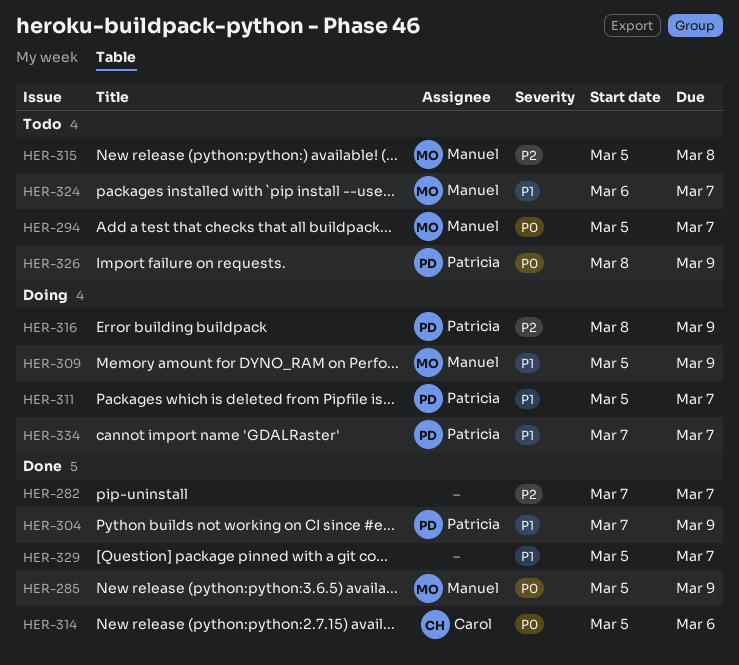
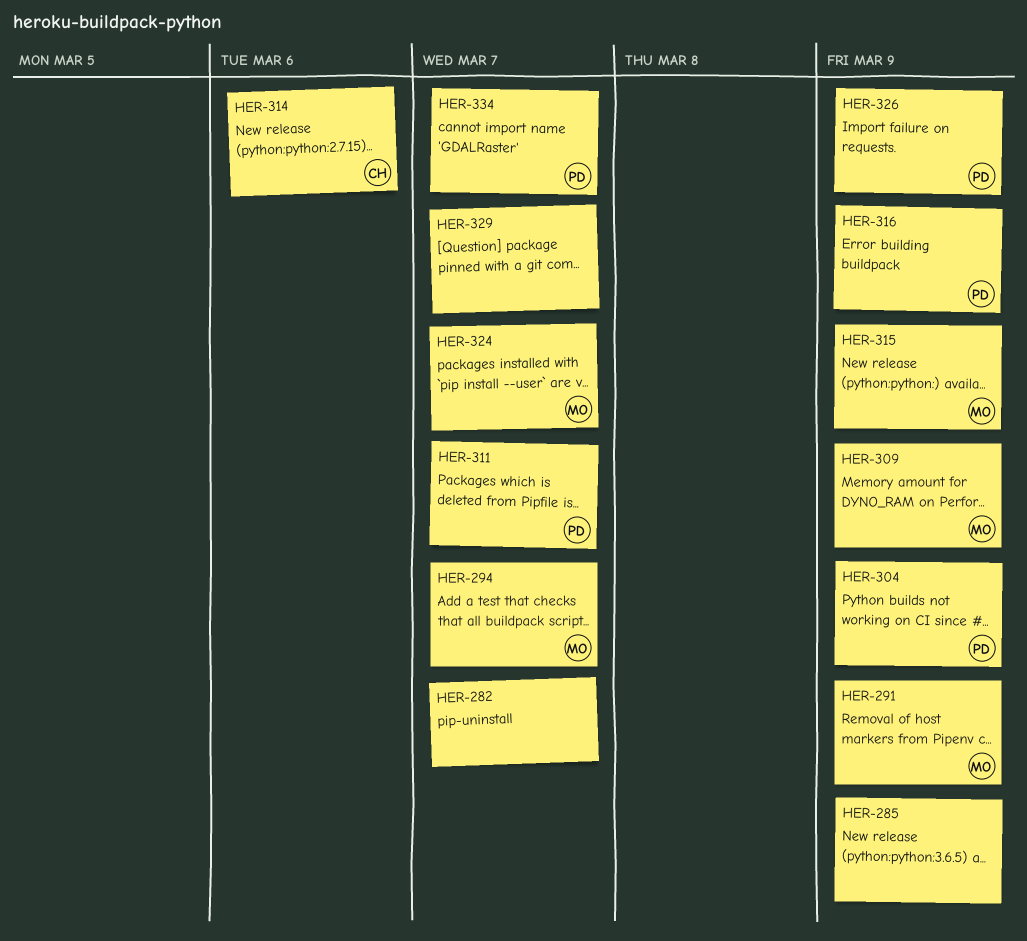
HER-285, owner: Manuel -> none
HER-291: none -> present
HER-315, due: Mar 8 -> Mar 9

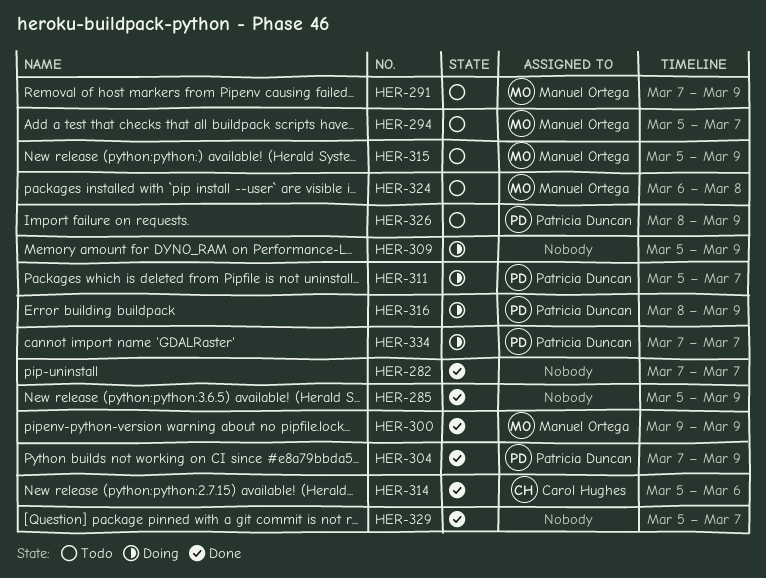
HER-300: none -> present
HER-309, owner: Manuel Ortega -> none
HER-324, due: Mar 7 -> Mar 8

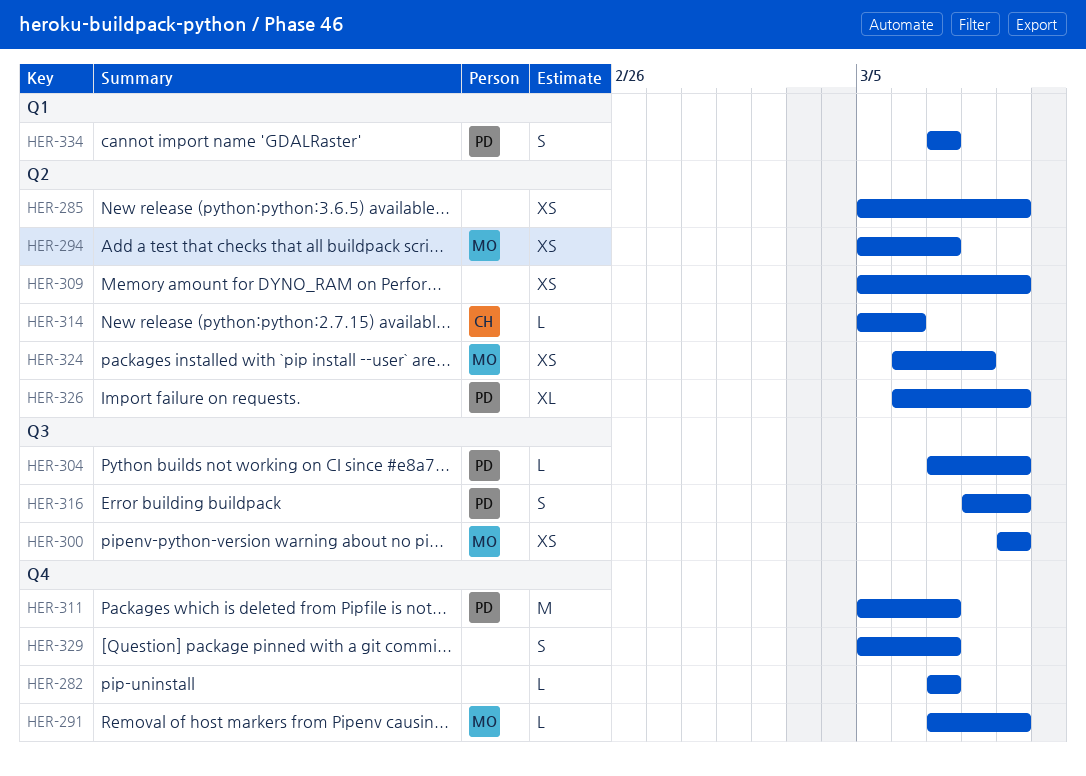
HER-315: present -> none
HER-326, start: Mar 8 -> Mar 6

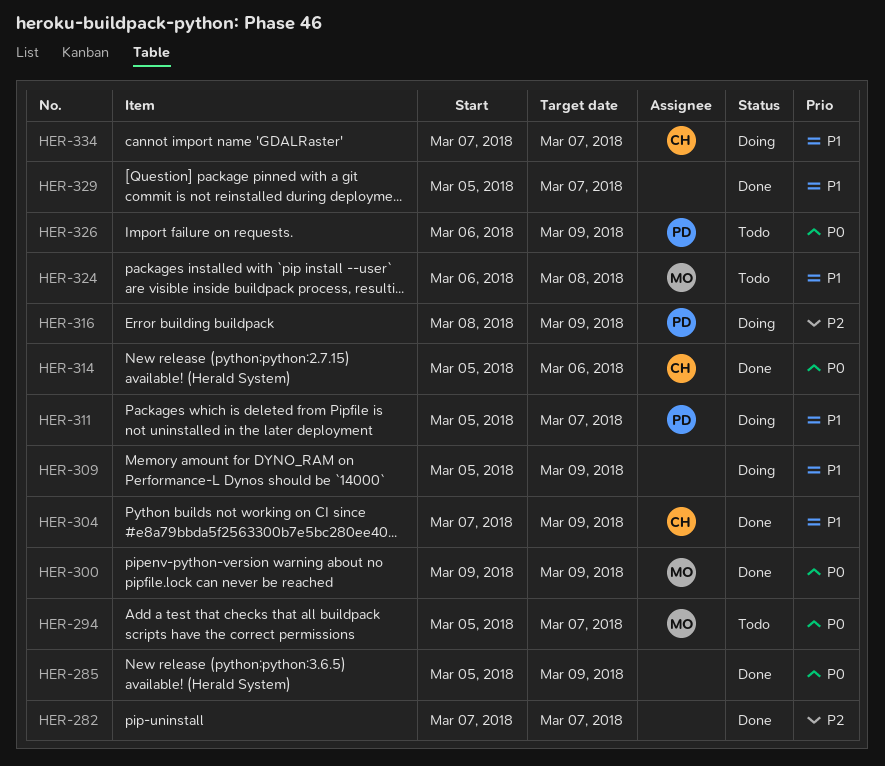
HER-291: present -> none
HER-304, owner: PD -> CH
HER-334, owner: PD -> CH

